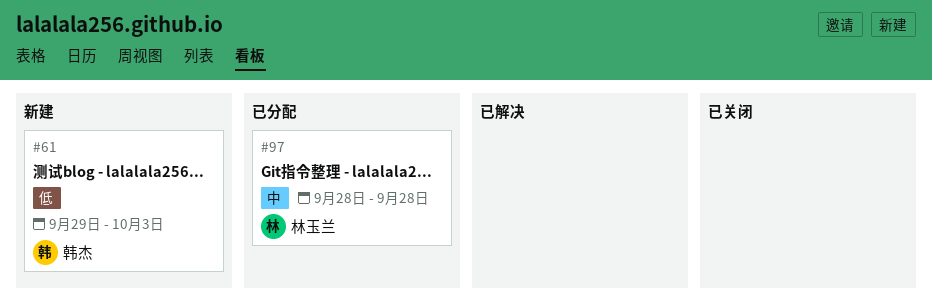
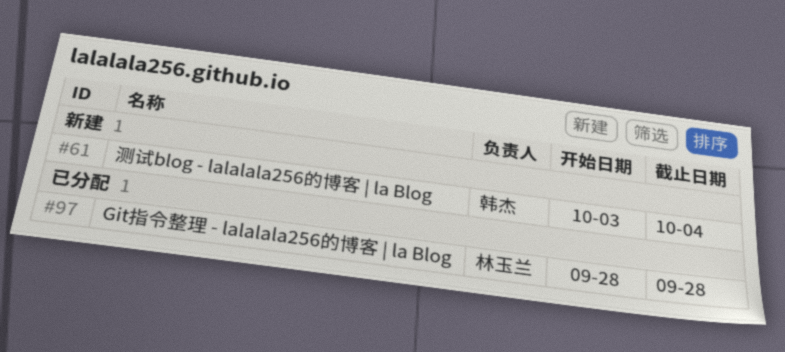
#61, start: Sep 29 -> Oct 3
#61, due: Oct 3 -> Oct 4

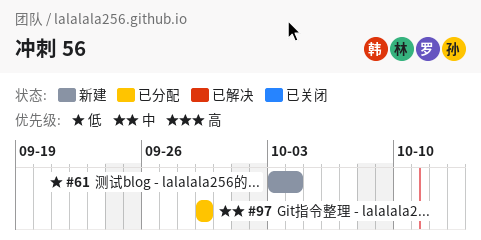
#97, start: Sep 28 -> Sep 29
#97, due: Sep 28 -> Sep 29

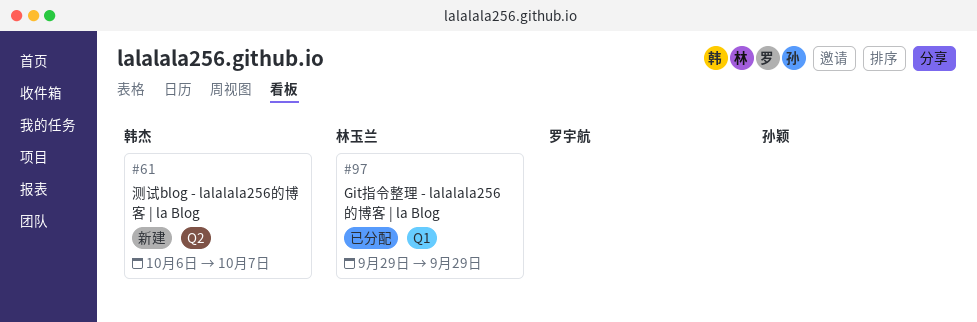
#61, start: Oct 3 -> Oct 6
#61, due: Oct 4 -> Oct 7

